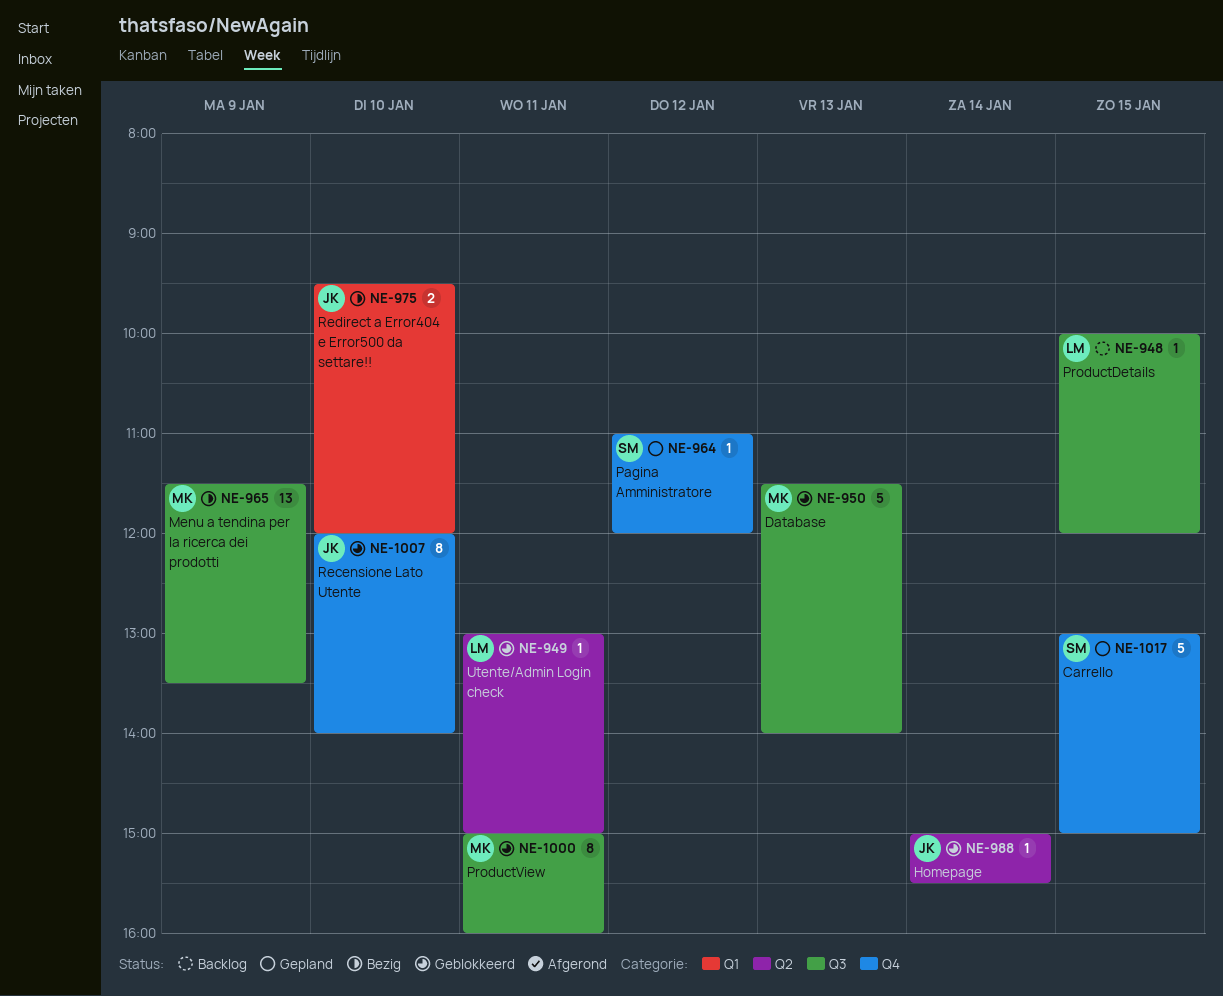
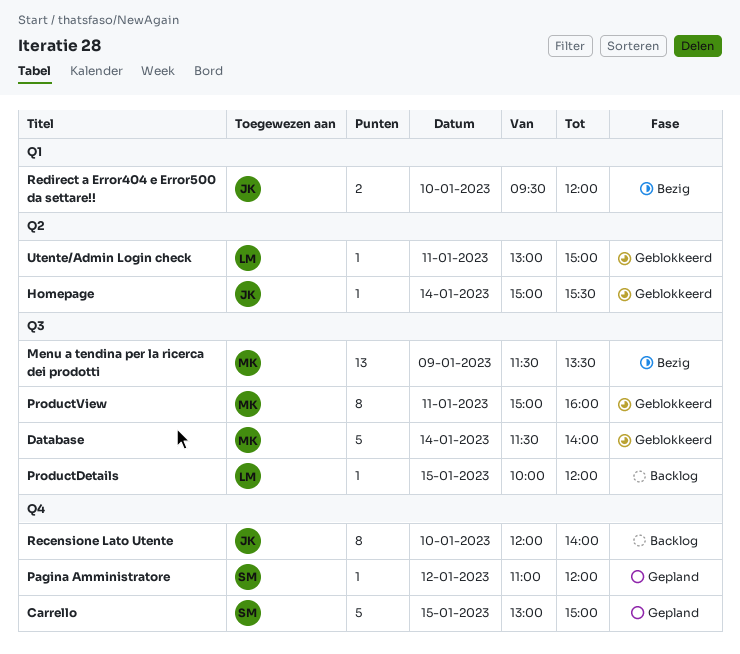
Database, day: Jan 13 -> Jan 14
Recensione Lato Utente, status: Geblokkeerd -> Backlog

